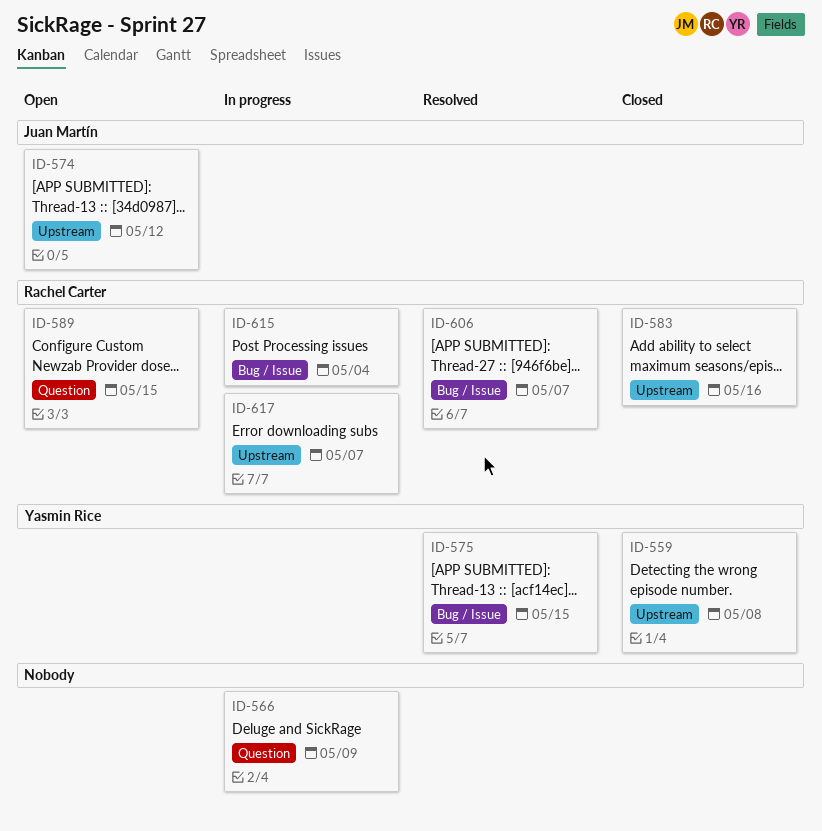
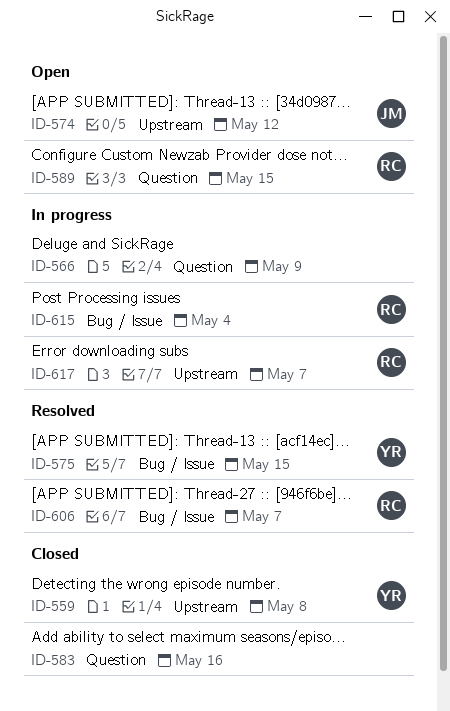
ID-583, owner: Rachel Carter -> none
ID-583, label: Upstream -> Question

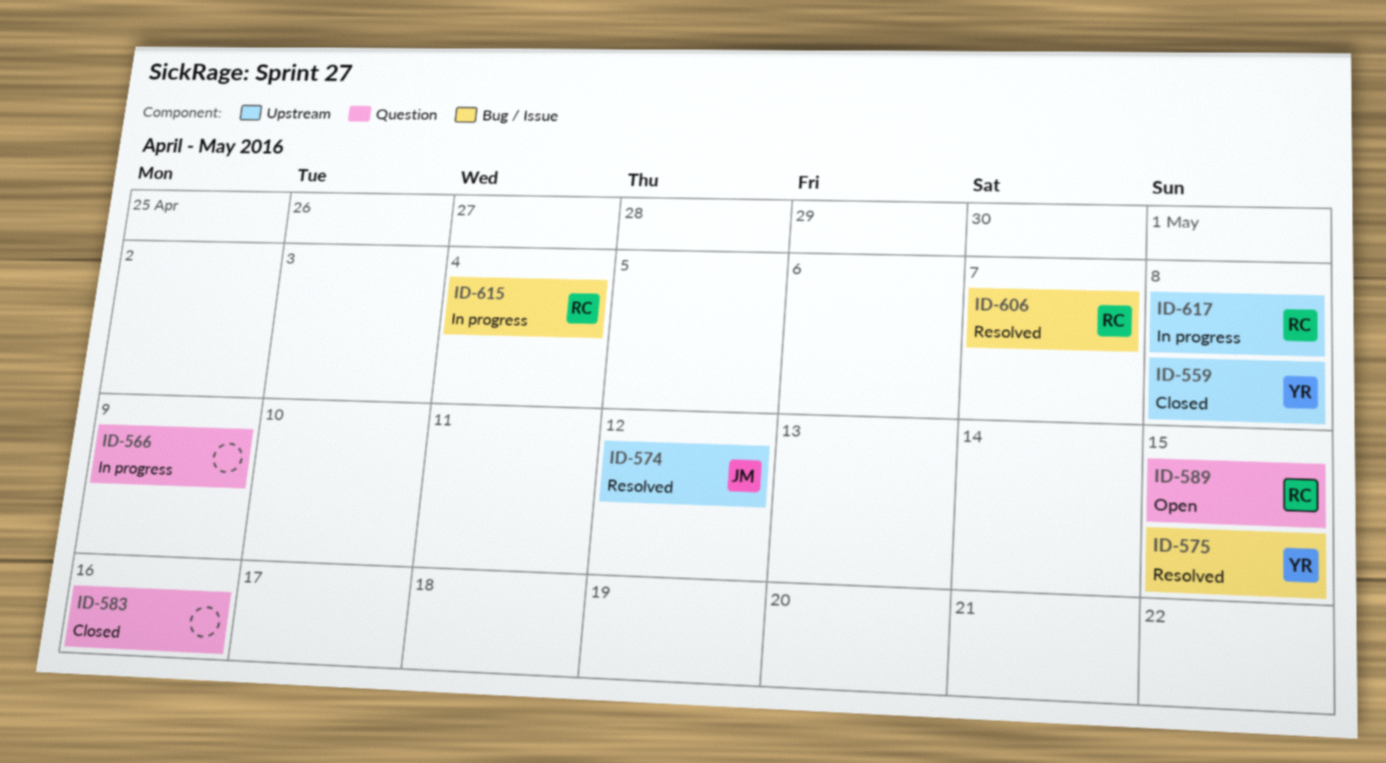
ID-574, status: Open -> Resolved
ID-617, due: May 7 -> May 8

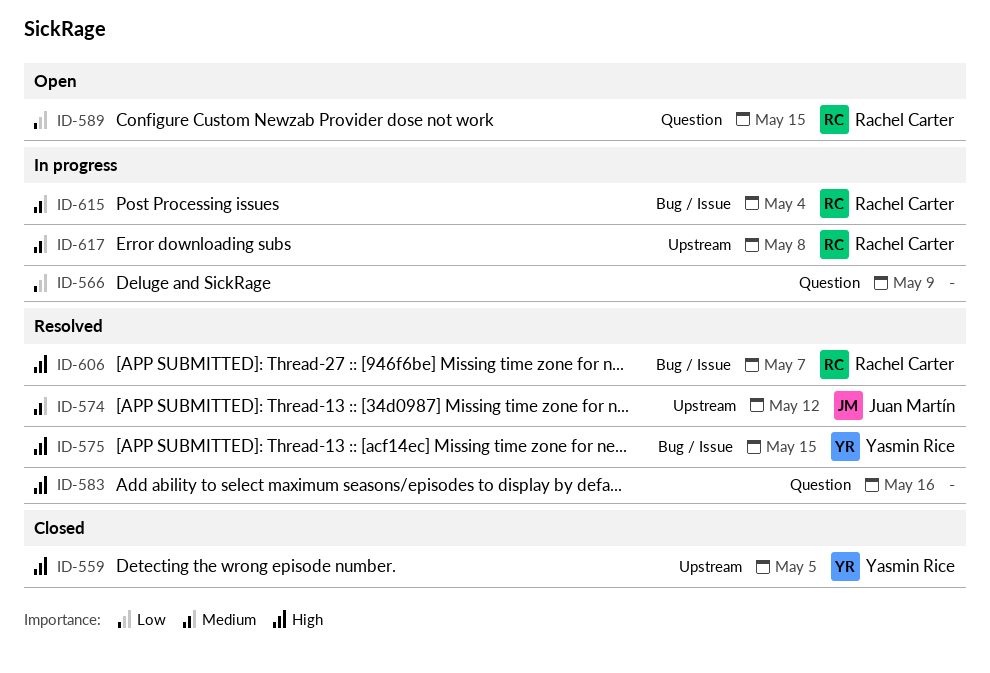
ID-559, due: May 8 -> May 5
ID-583, status: Closed -> Resolved

